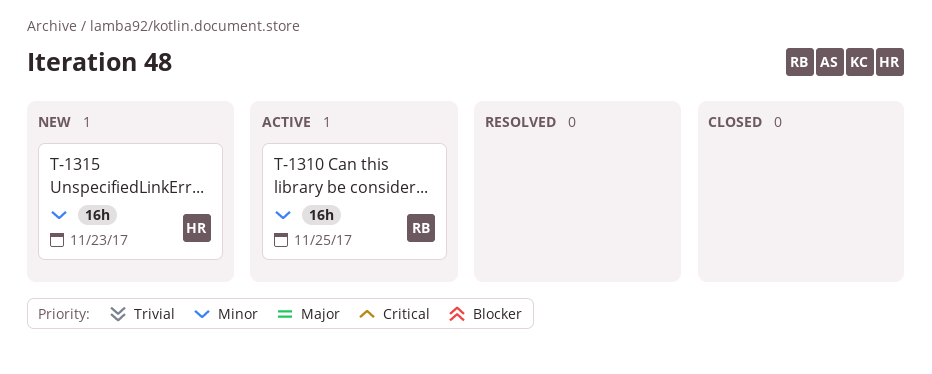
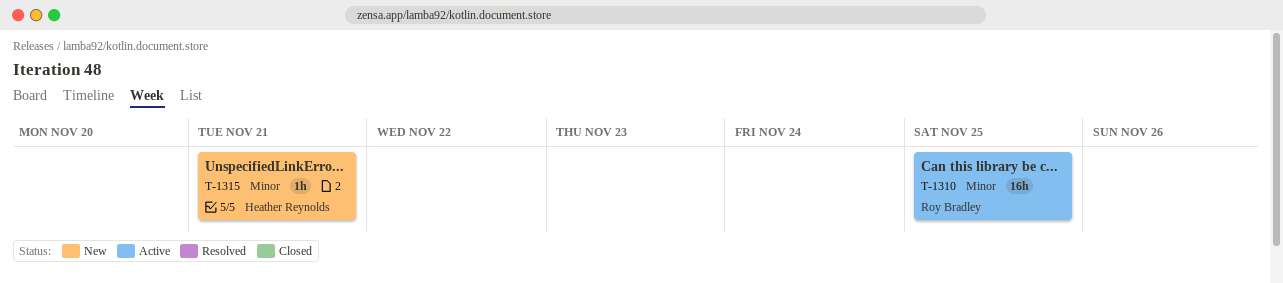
T-1315, estimate: 16h -> 1h
T-1315, due: Nov 23 -> Nov 21

